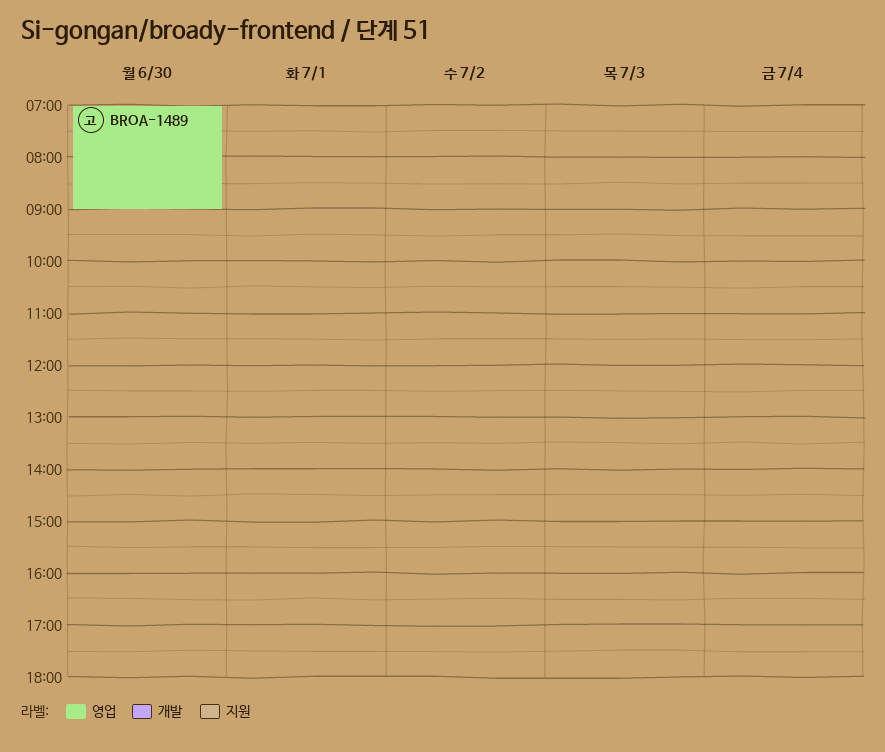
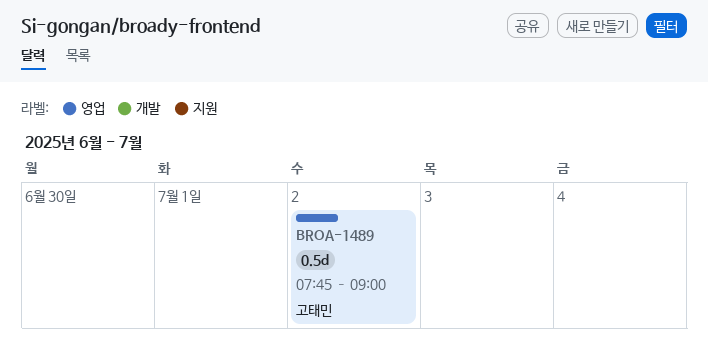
BROA-1489, day: Jun 30 -> Jul 2
BROA-1489, begins: 07:00 -> 07:45

